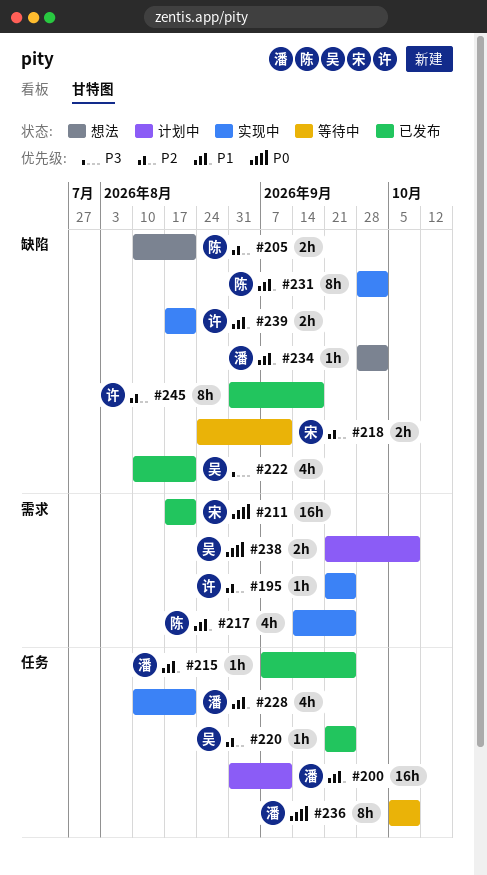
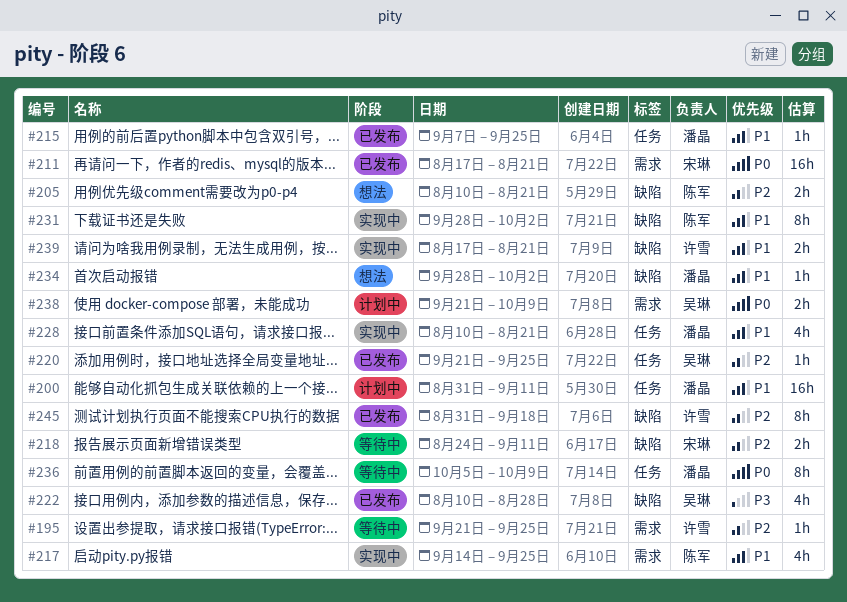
#195, status: 实现中 -> 等待中
#222, due: Aug 21 -> Aug 28

